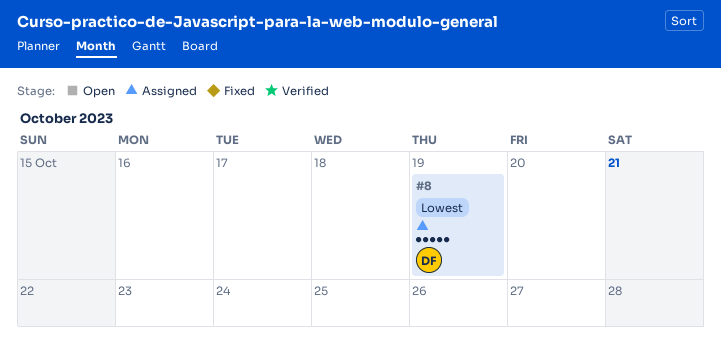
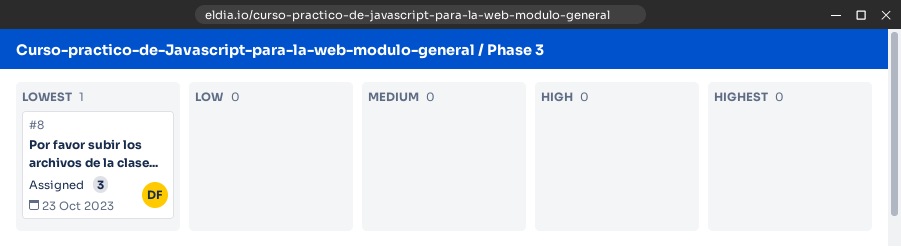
#8, estimate: 5 -> 3
#8, due: Oct 19 -> Oct 23

